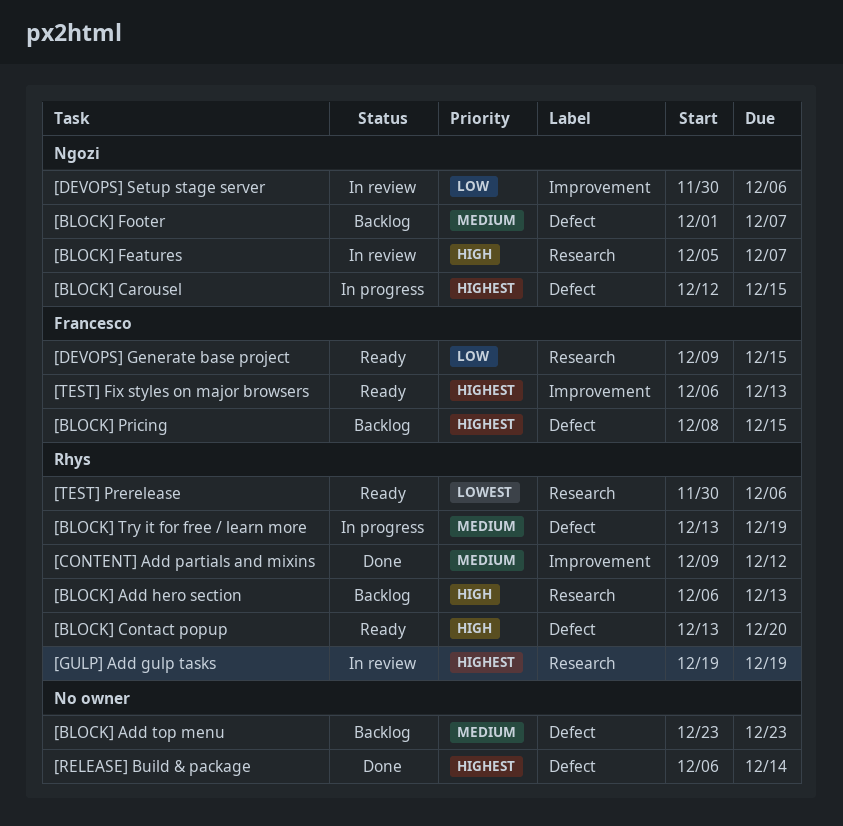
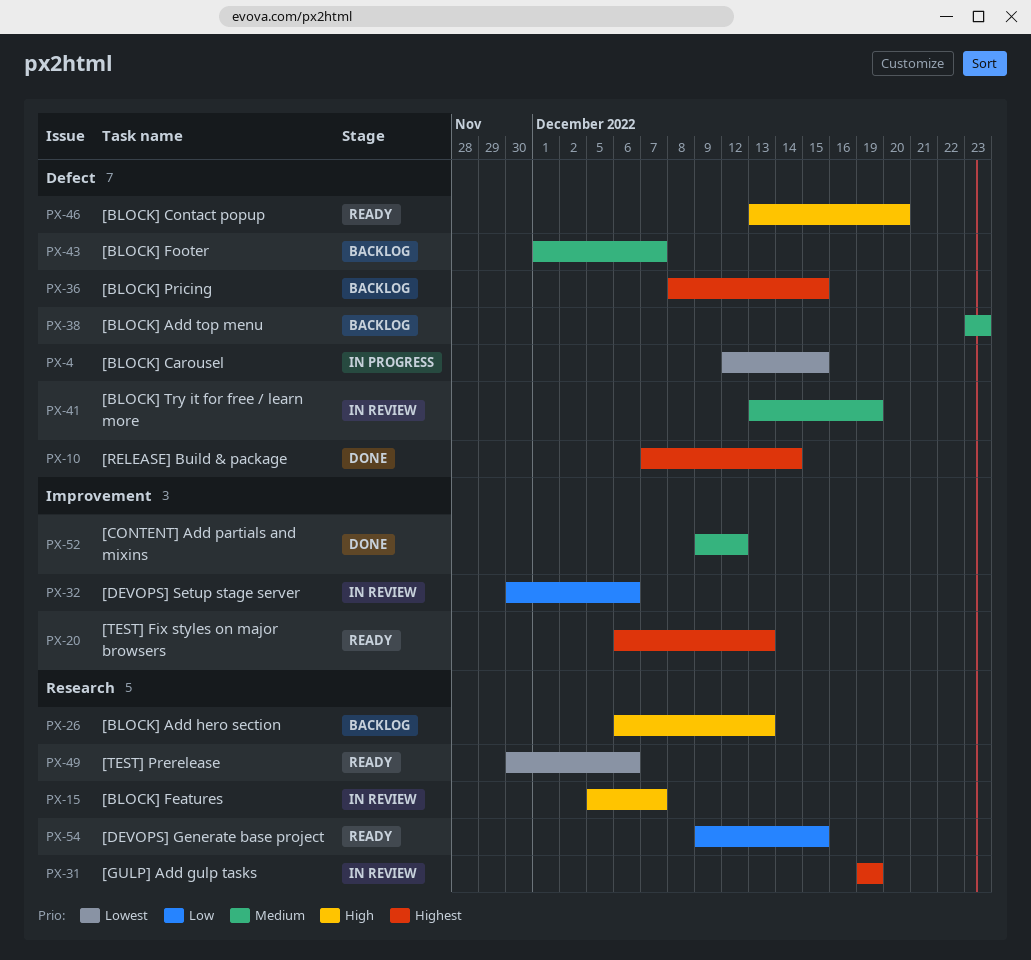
[BLOCK] Carousel, priority: Highest -> Lowest
[BLOCK] Try it for free / learn more, status: In progress -> In review
[RELEASE] Build & package, start: Dec 6 -> Dec 7

